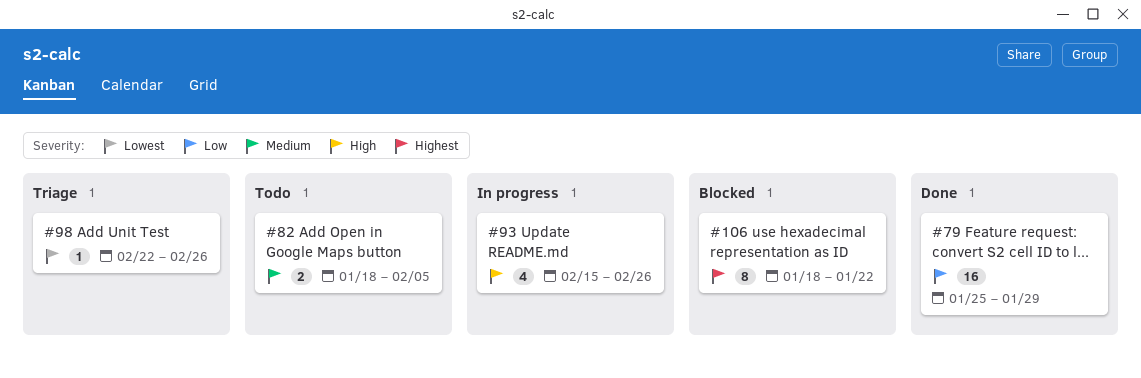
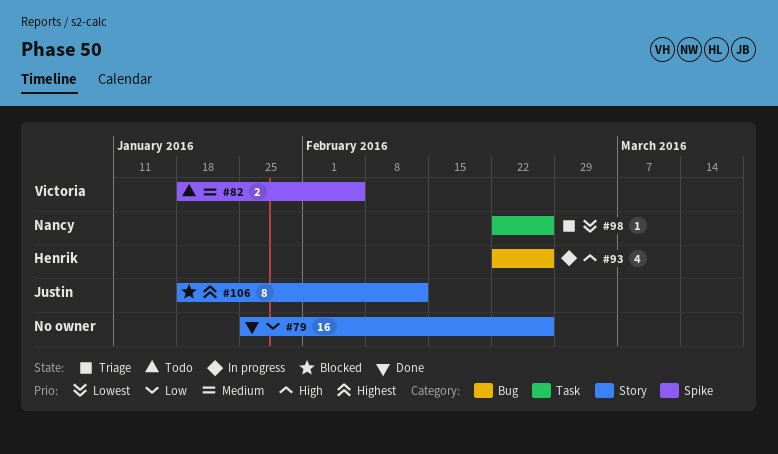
#79, due: Jan 29 -> Feb 26
#93, start: Feb 15 -> Feb 22
#106, due: Jan 22 -> Feb 12

